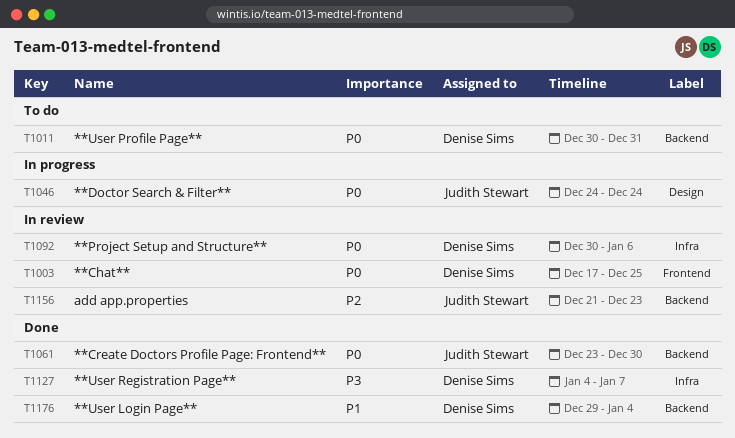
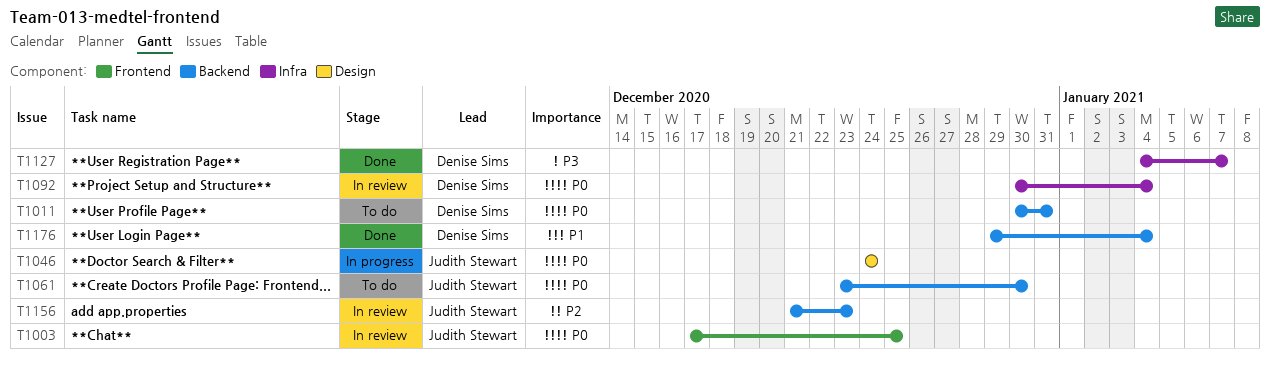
T1003, owner: Denise Sims -> Judith Stewart
T1061, status: Done -> To do
T1092, due: Jan 6 -> Jan 4

